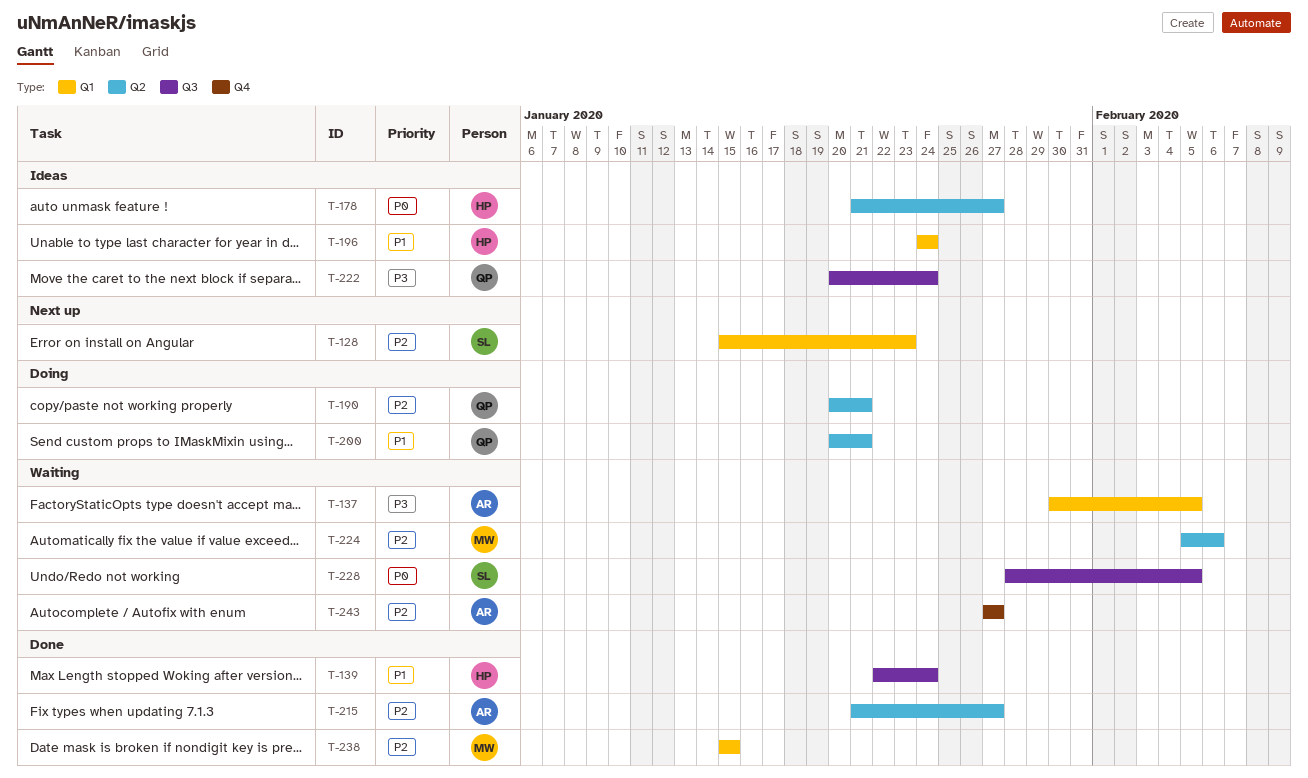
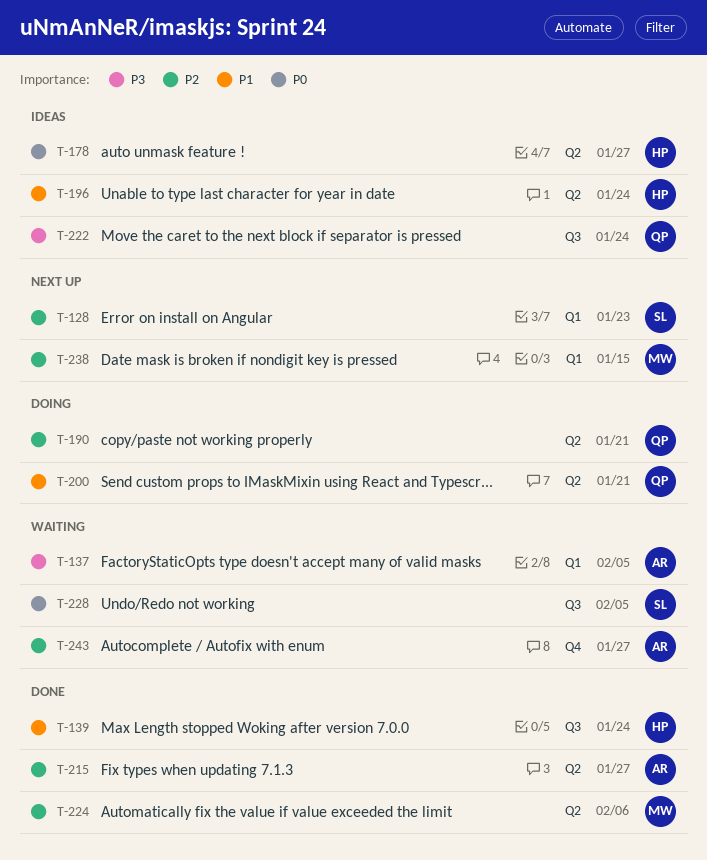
T-196, label: Q1 -> Q2
T-224, status: Waiting -> Done
T-238, status: Done -> Next up

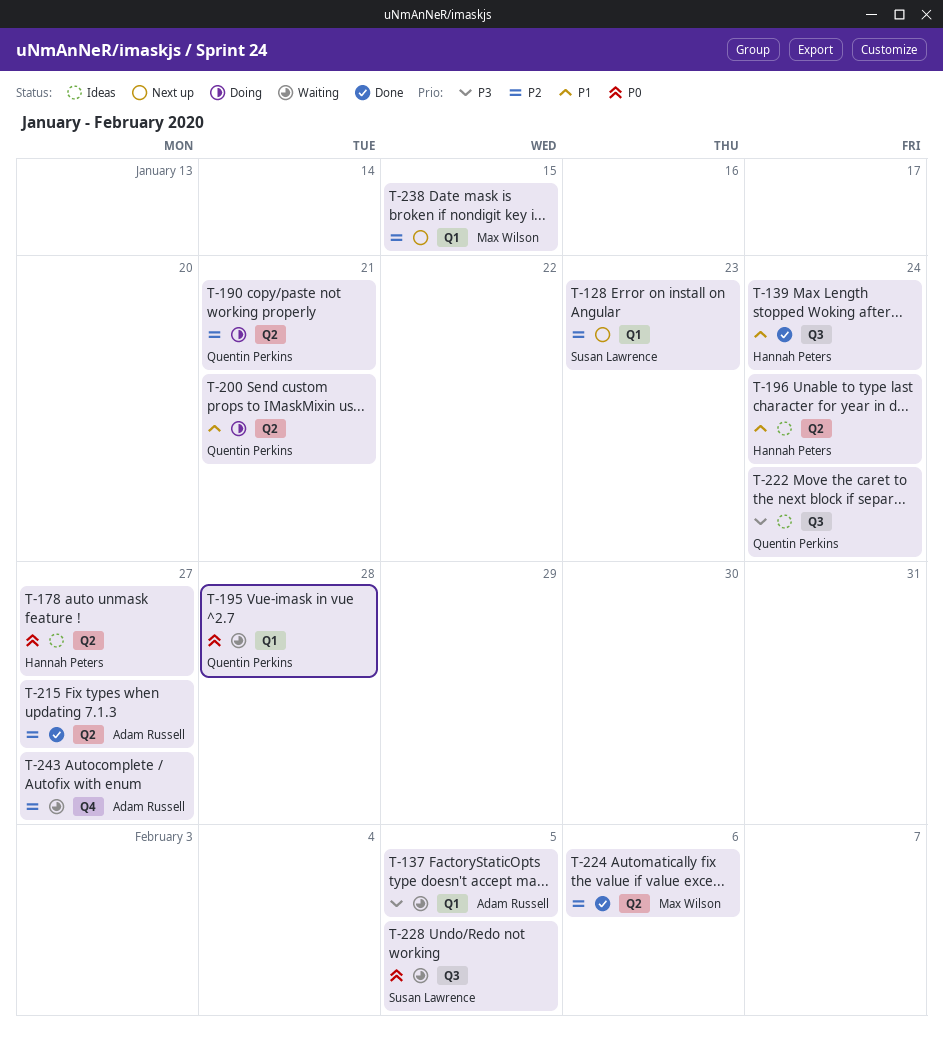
T-195: none -> present

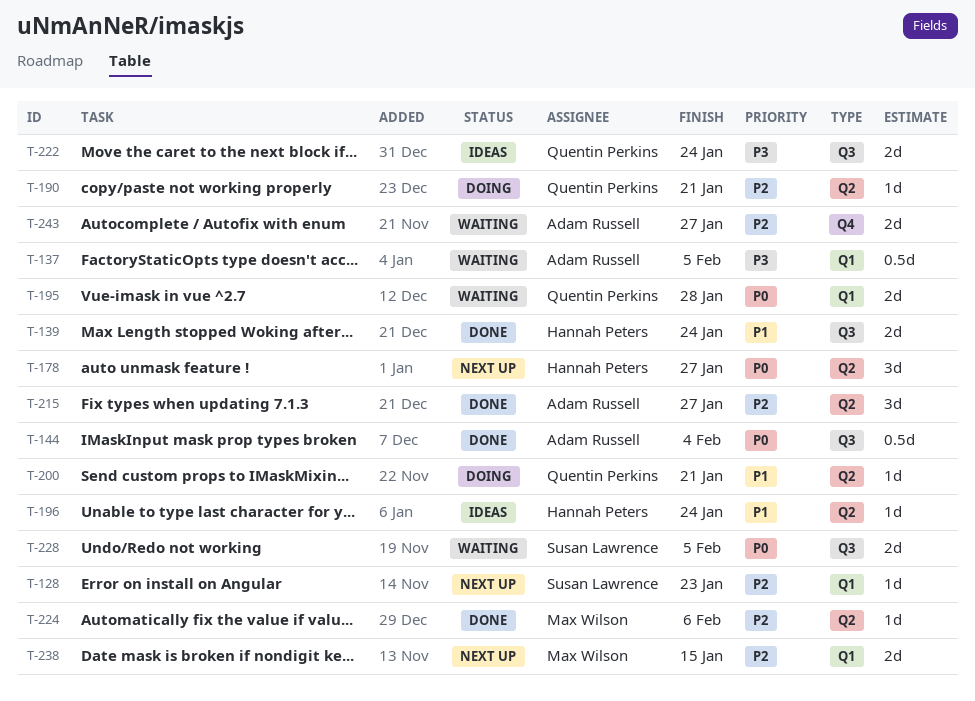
T-144: none -> present
T-178, status: Ideas -> Next up

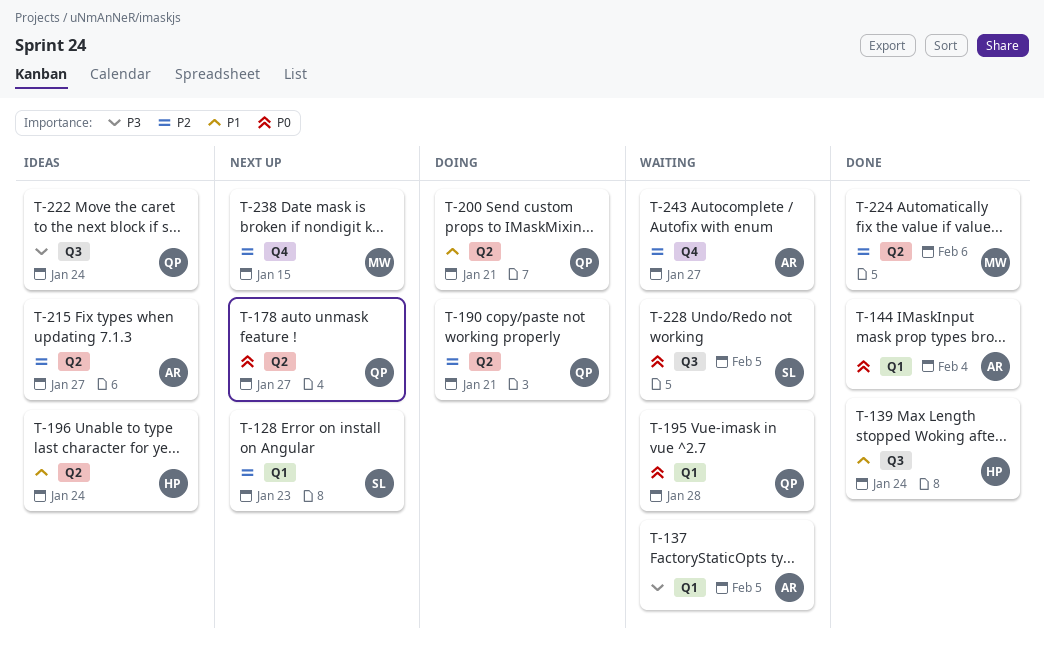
T-144, label: Q3 -> Q1
T-178, owner: Hannah Peters -> Quentin Perkins
T-215, status: Done -> Ideas
T-238, label: Q1 -> Q4

